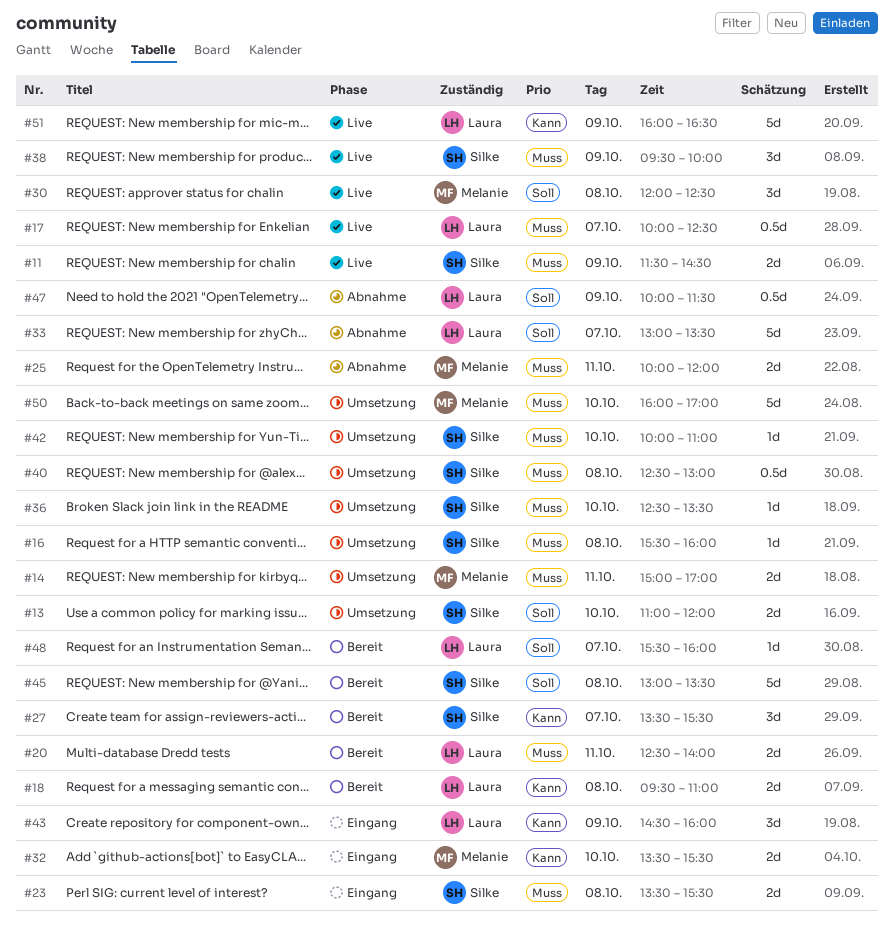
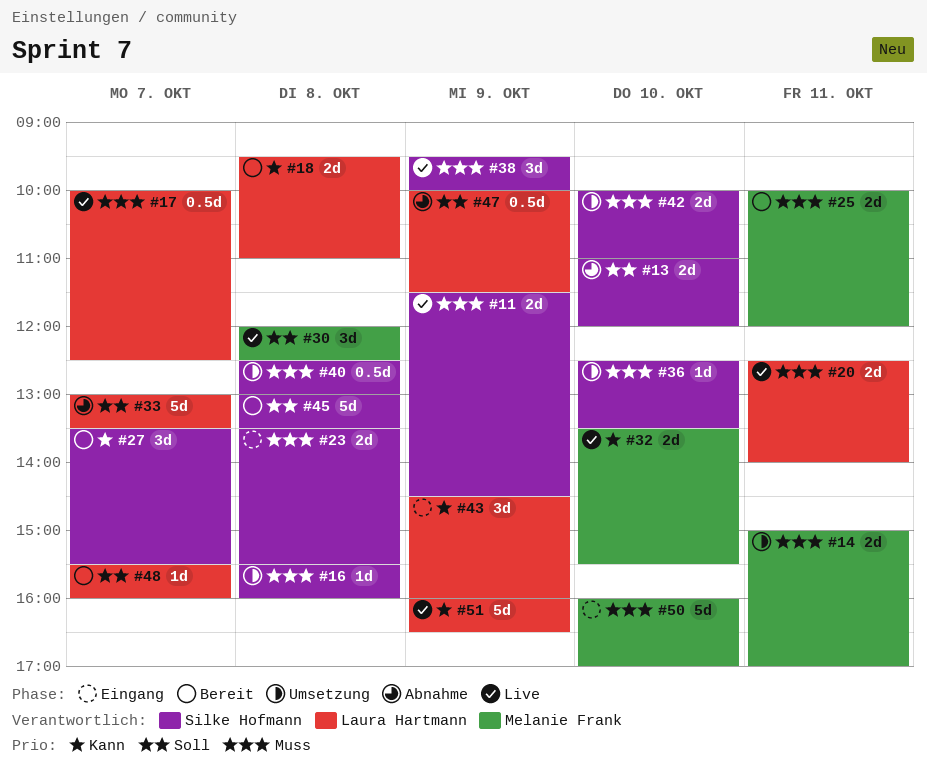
#13, status: Umsetzung -> Abnahme
#20, status: Bereit -> Live
#25, status: Abnahme -> Bereit
#32, status: Eingang -> Live
#42, estimate: 1d -> 2d
#50, status: Umsetzung -> Eingang

